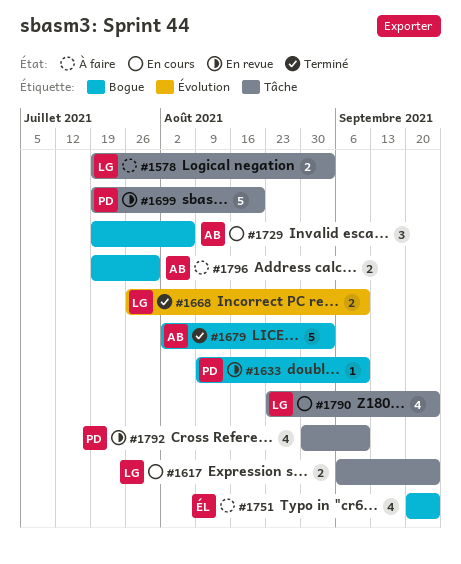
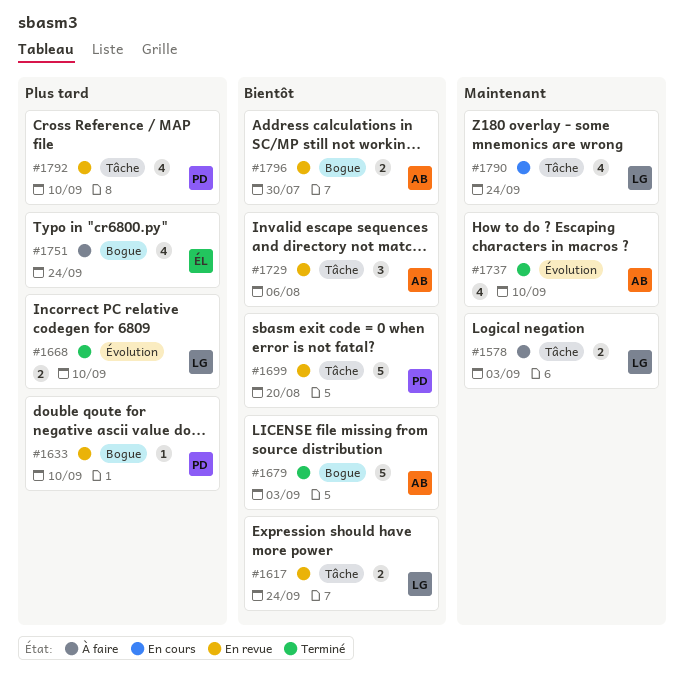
#1617, status: En cours -> En revue
#1729, status: En cours -> En revue
#1729, label: Bogue -> Tâche
#1737: none -> present
#1796, status: À faire -> En revue

